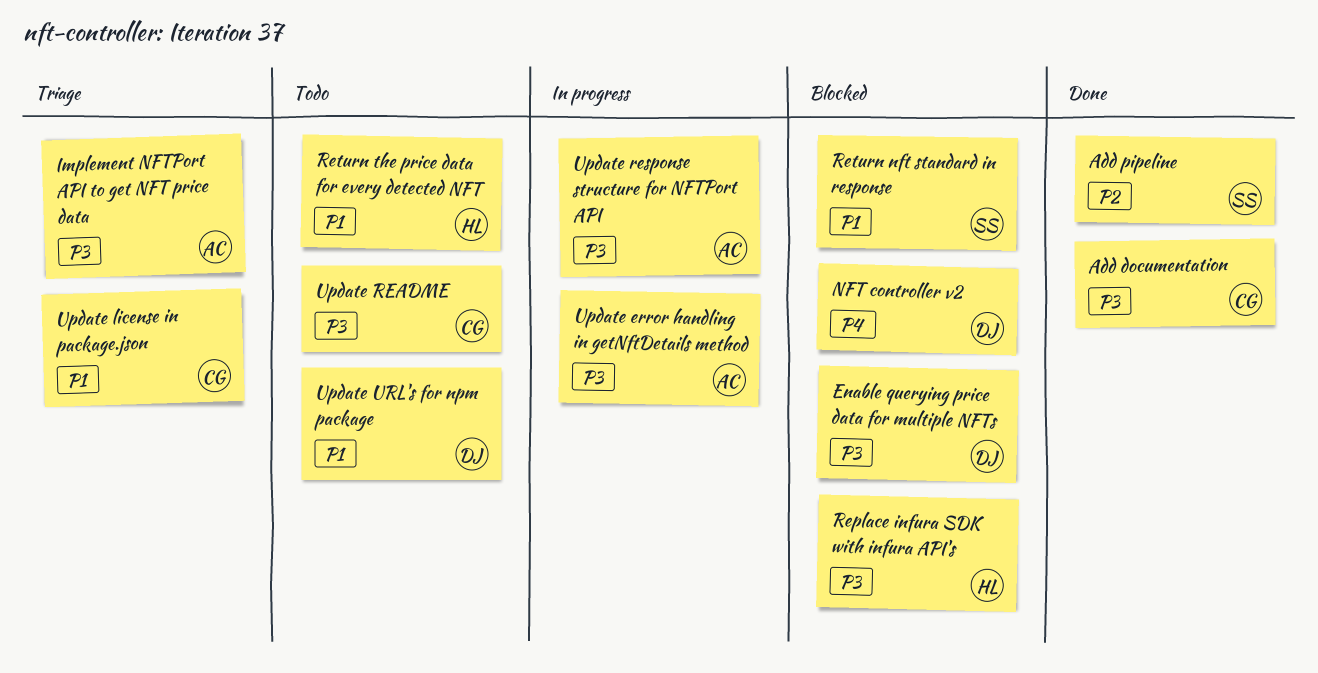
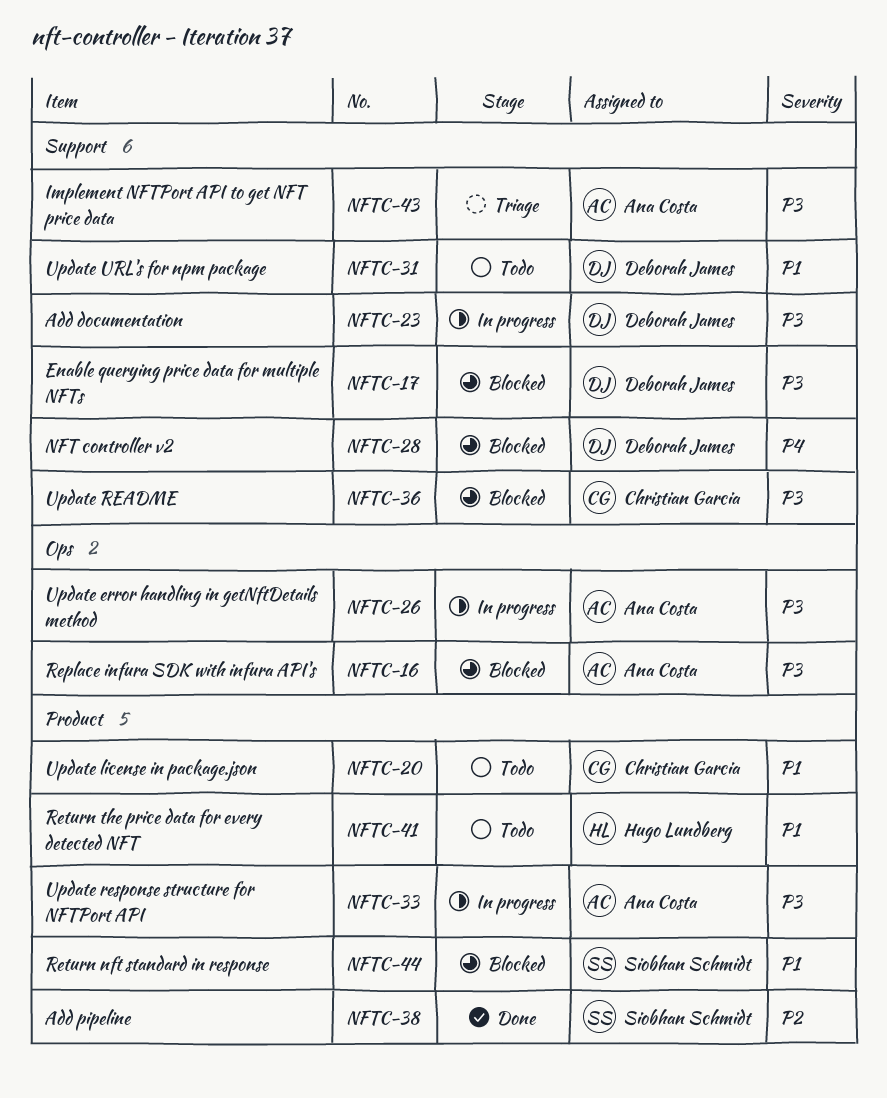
Add documentation, status: Done -> In progress
Add documentation, owner: Christian Garcia -> Deborah James
Replace infura SDK with infura API's, owner: Hugo Lundberg -> Ana Costa
Update license in package.json, status: Triage -> Todo
Update README, status: Todo -> Blocked

